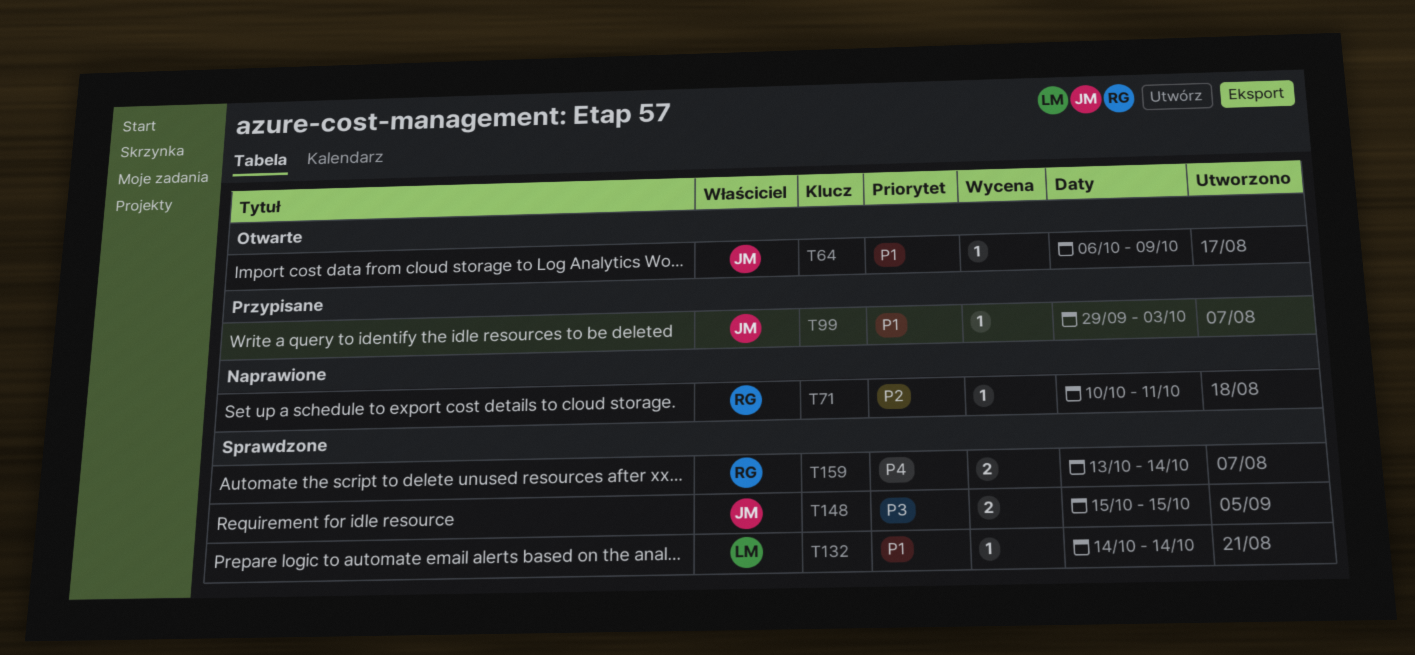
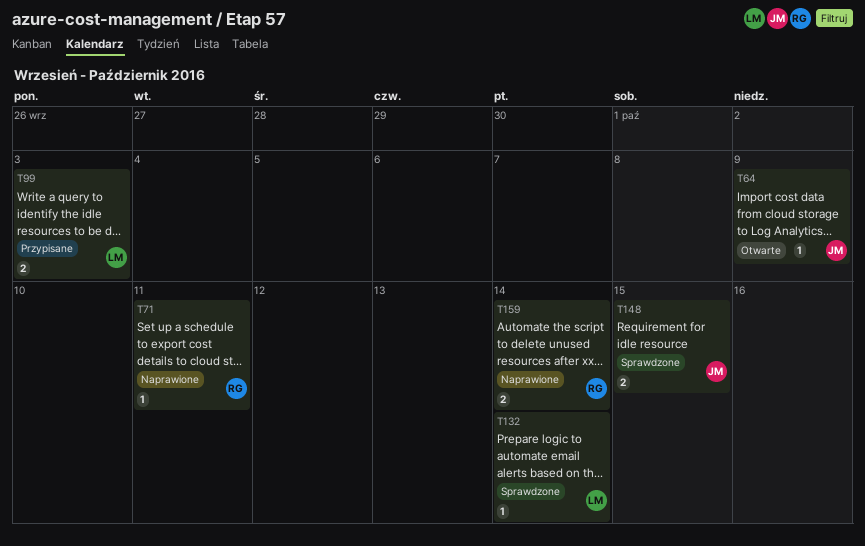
T99, owner: JM -> LM
T99, estimate: 1 -> 2
T159, status: Sprawdzone -> Naprawione

